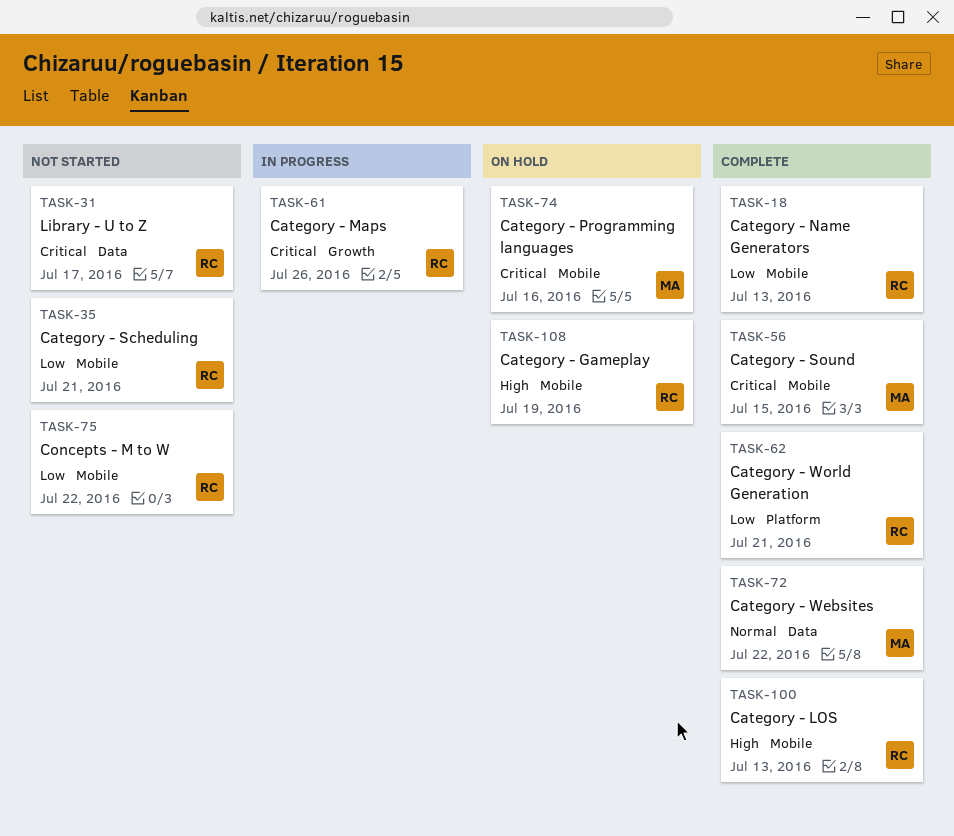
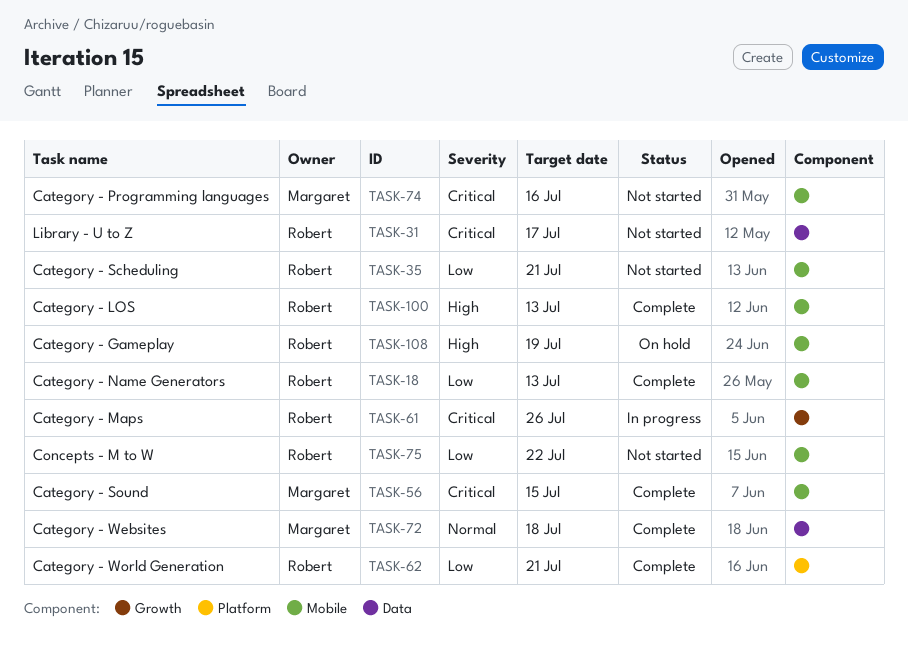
TASK-72, due: Jul 22 -> Jul 18
TASK-74, status: On hold -> Not started

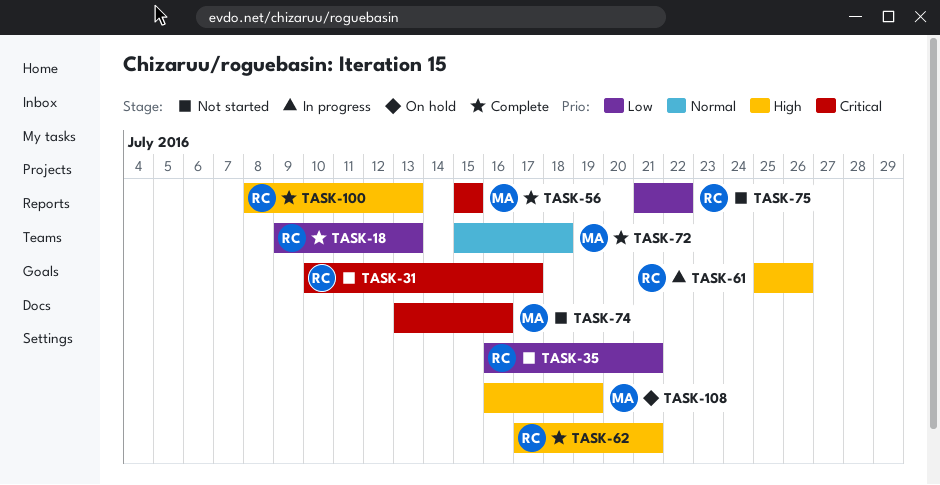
TASK-61, priority: Critical -> High
TASK-62, priority: Low -> High
TASK-108, owner: Robert -> Margaret

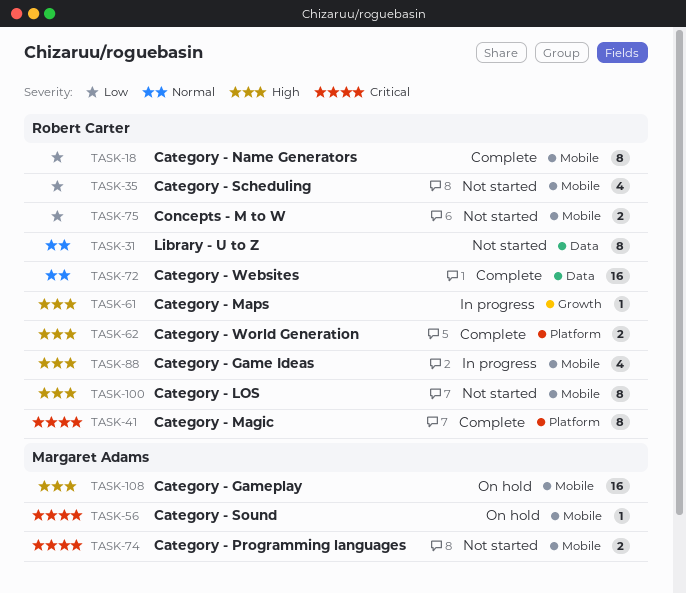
TASK-31, priority: Critical -> Normal
TASK-41: none -> present
TASK-56, status: Complete -> On hold
TASK-72, owner: Margaret Adams -> Robert Carter
TASK-88: none -> present
TASK-100, status: Complete -> Not started

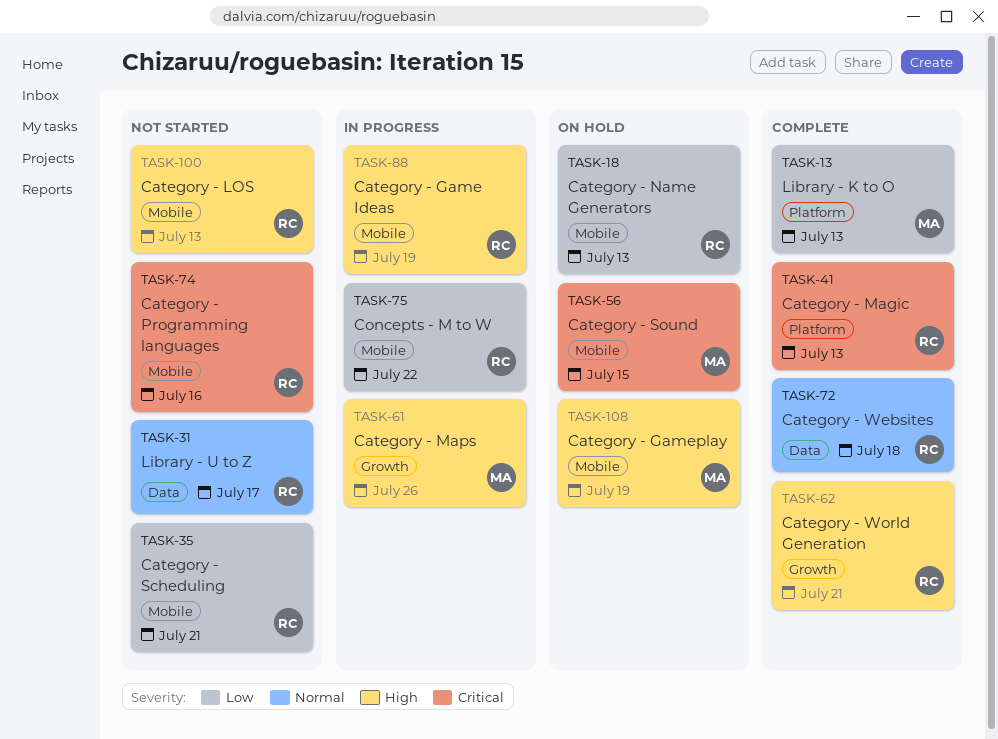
TASK-13: none -> present
TASK-18, status: Complete -> On hold
TASK-61, owner: Robert Carter -> Margaret Adams
TASK-62, label: Platform -> Growth
TASK-74, owner: Margaret Adams -> Robert Carter
TASK-75, status: Not started -> In progress

